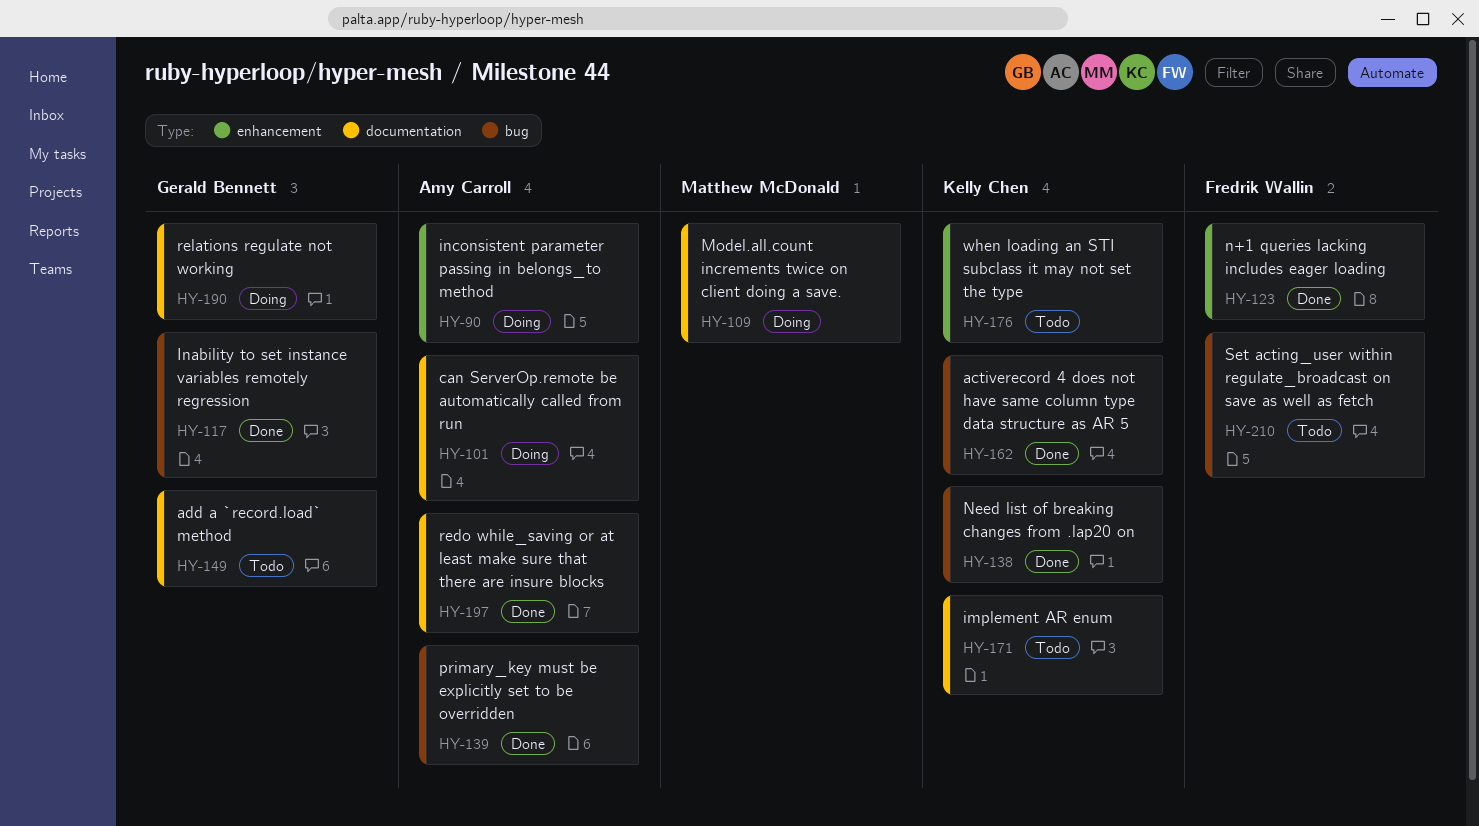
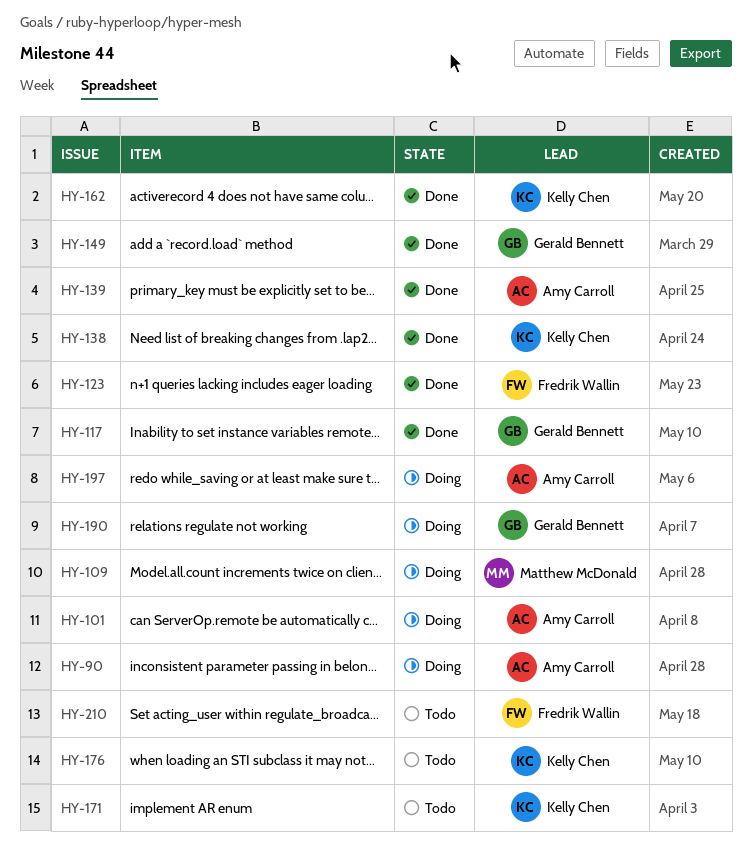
HY-149, status: Todo -> Done
HY-197, status: Done -> Doing

